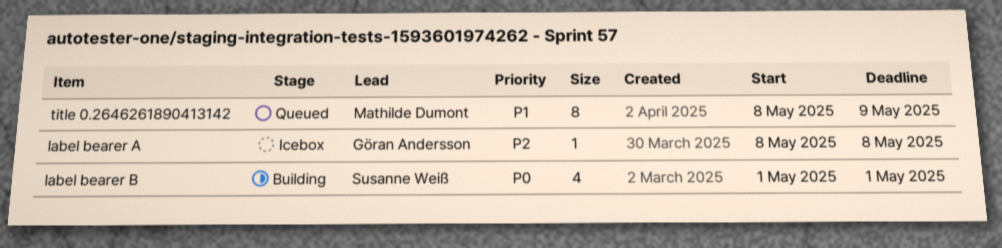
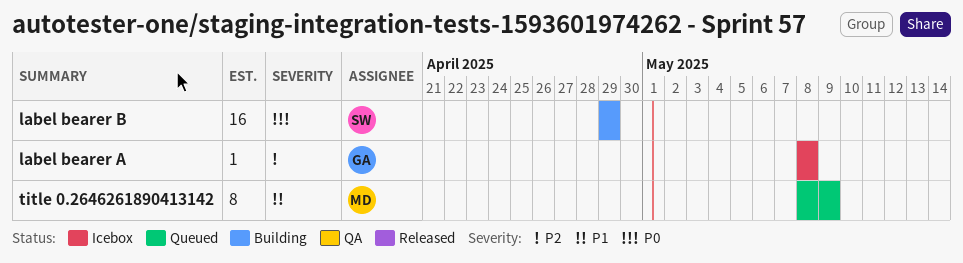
label bearer B, estimate: 4 -> 16
label bearer B, start: May 1 -> Apr 29
label bearer B, due: May 1 -> Apr 29

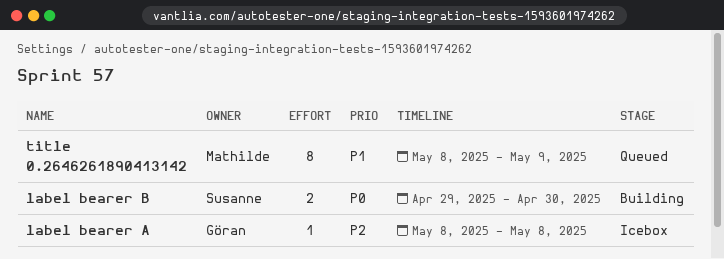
label bearer B, estimate: 16 -> 2
label bearer B, due: Apr 29 -> Apr 30

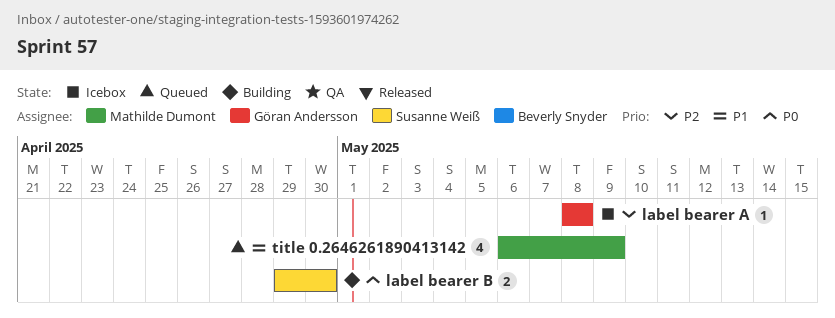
title 0.2646261890413142, estimate: 8 -> 4
title 0.2646261890413142, start: May 8 -> May 6

